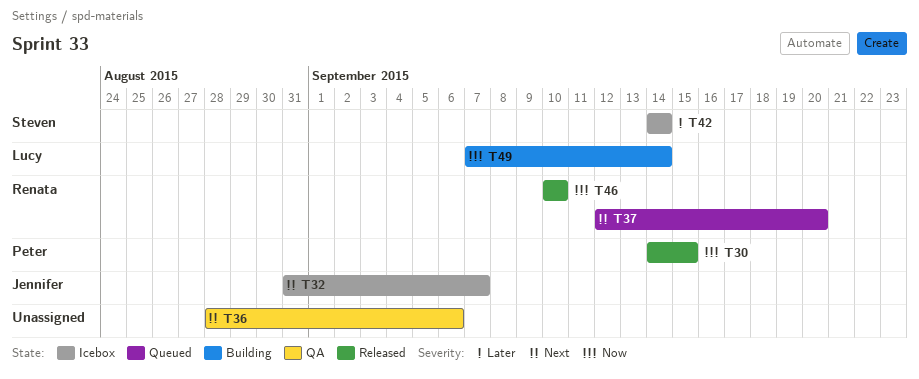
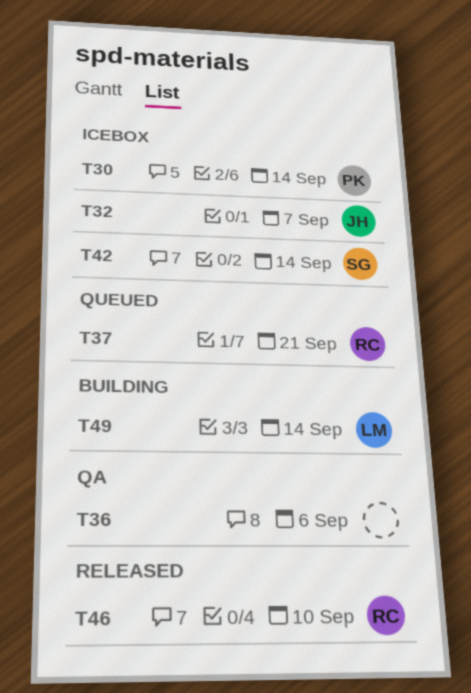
T30, status: Released -> Icebox
T30, due: Sep 15 -> Sep 14
T37, due: Sep 20 -> Sep 21

